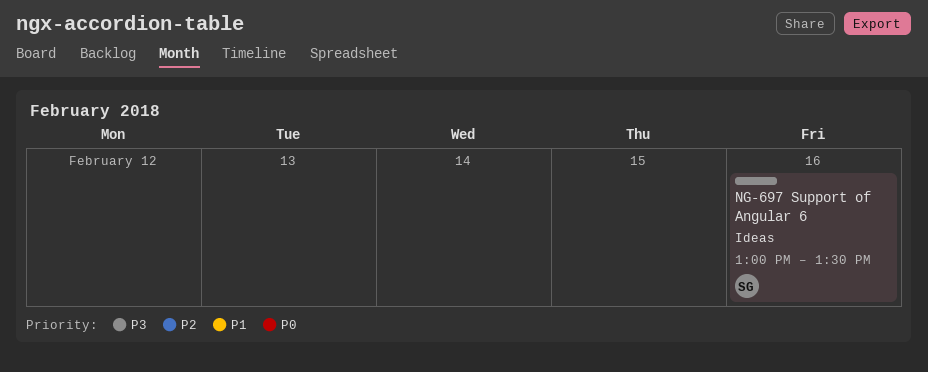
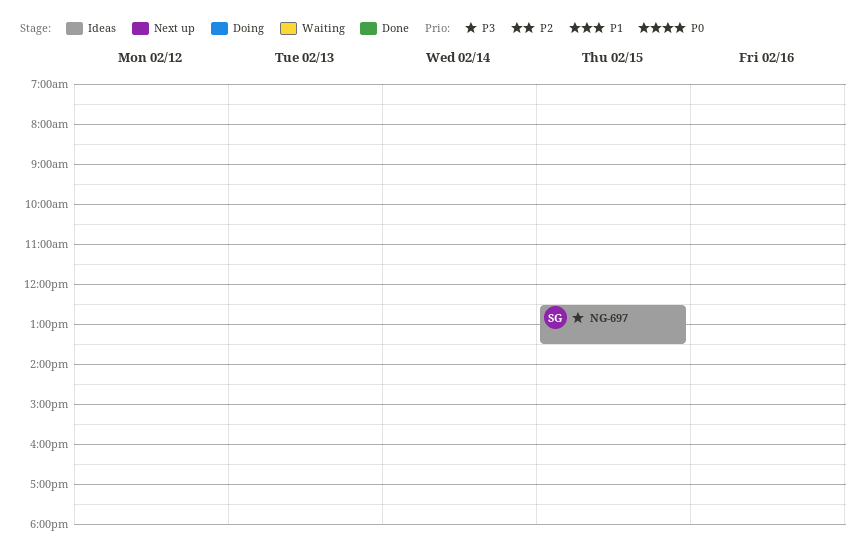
NG-697, day: Feb 16 -> Feb 15
NG-697, begins: 13:00 -> 12:30

